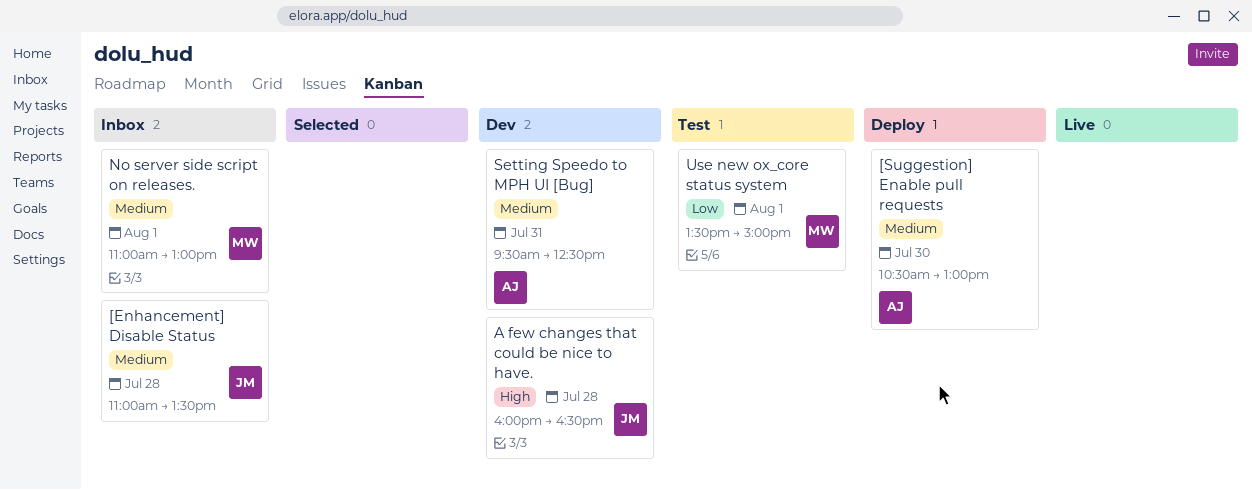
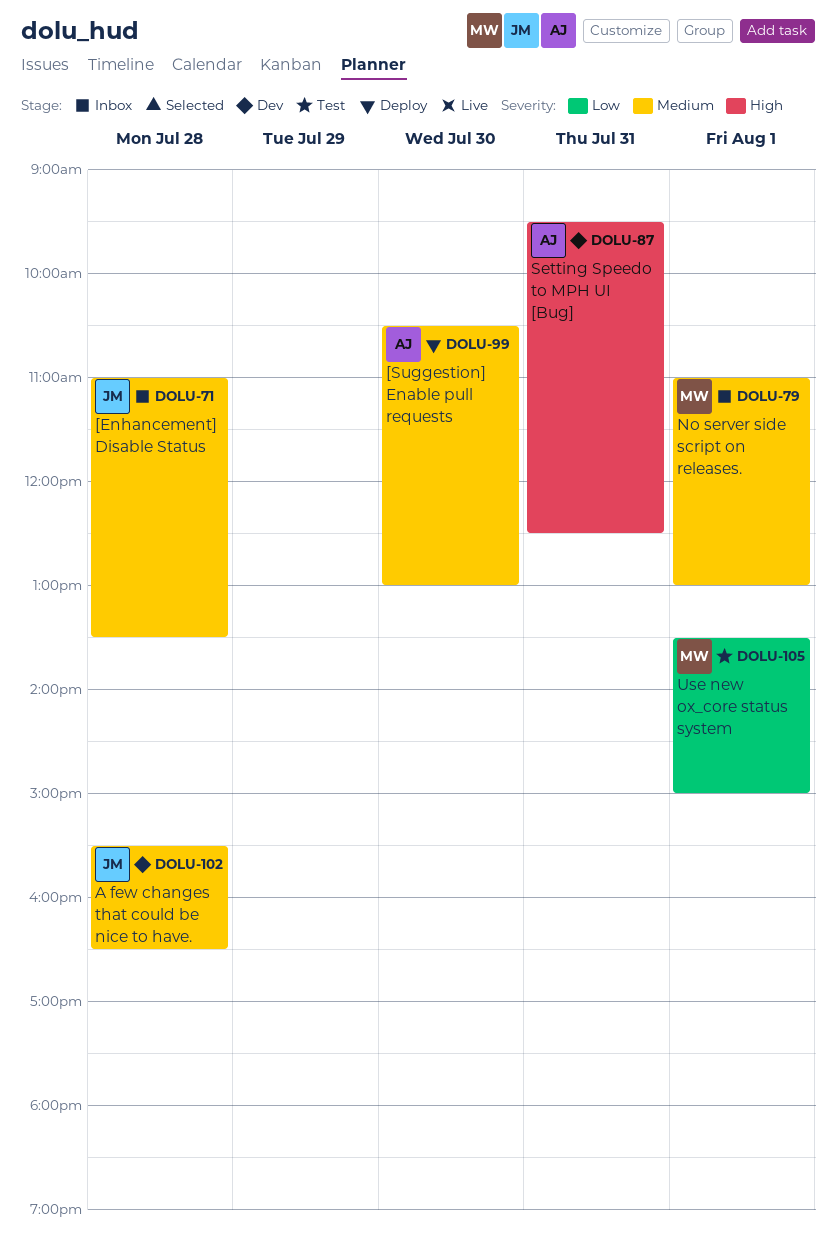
A few changes that could be nice to have., priority: High -> Medium
A few changes that could be nice to have., begins: 16:00 -> 15:30
Setting Speedo to MPH UI [Bug], priority: Medium -> High

